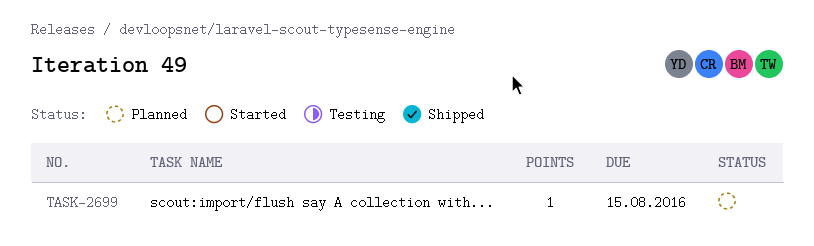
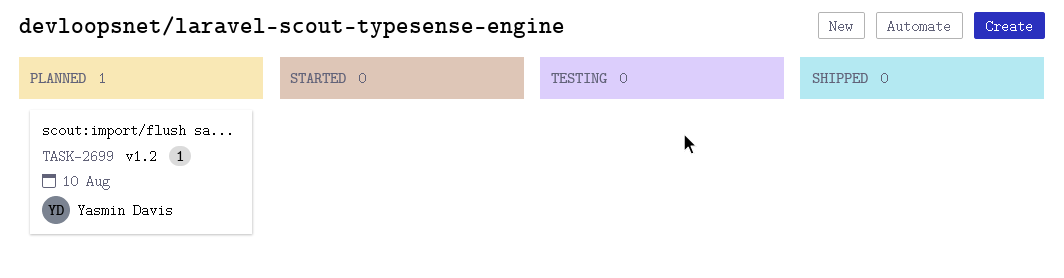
TASK-2699, due: Aug 15 -> Aug 10

